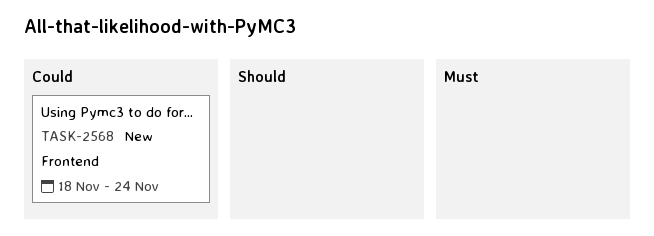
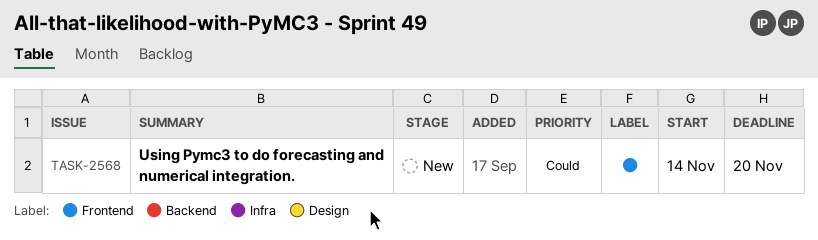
TASK-2568, start: Nov 18 -> Nov 14
TASK-2568, due: Nov 24 -> Nov 20

